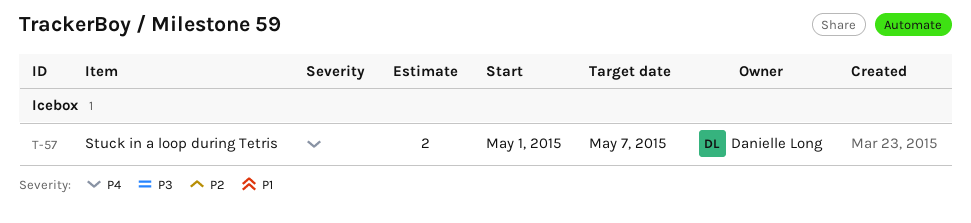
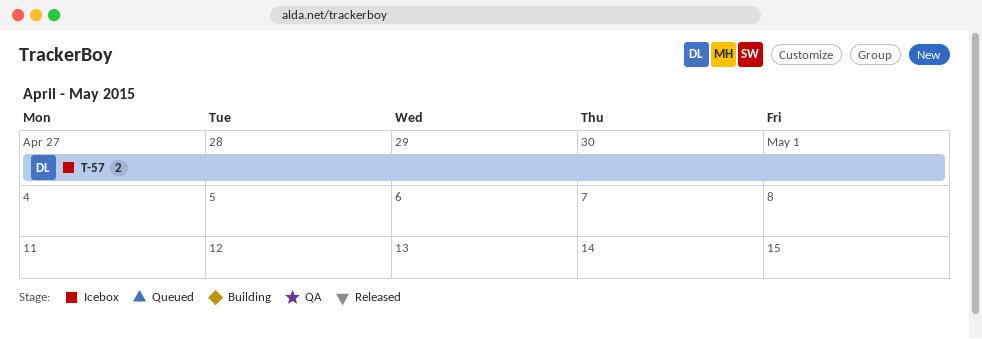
T-57, start: May 1 -> Apr 27
T-57, due: May 7 -> May 1

